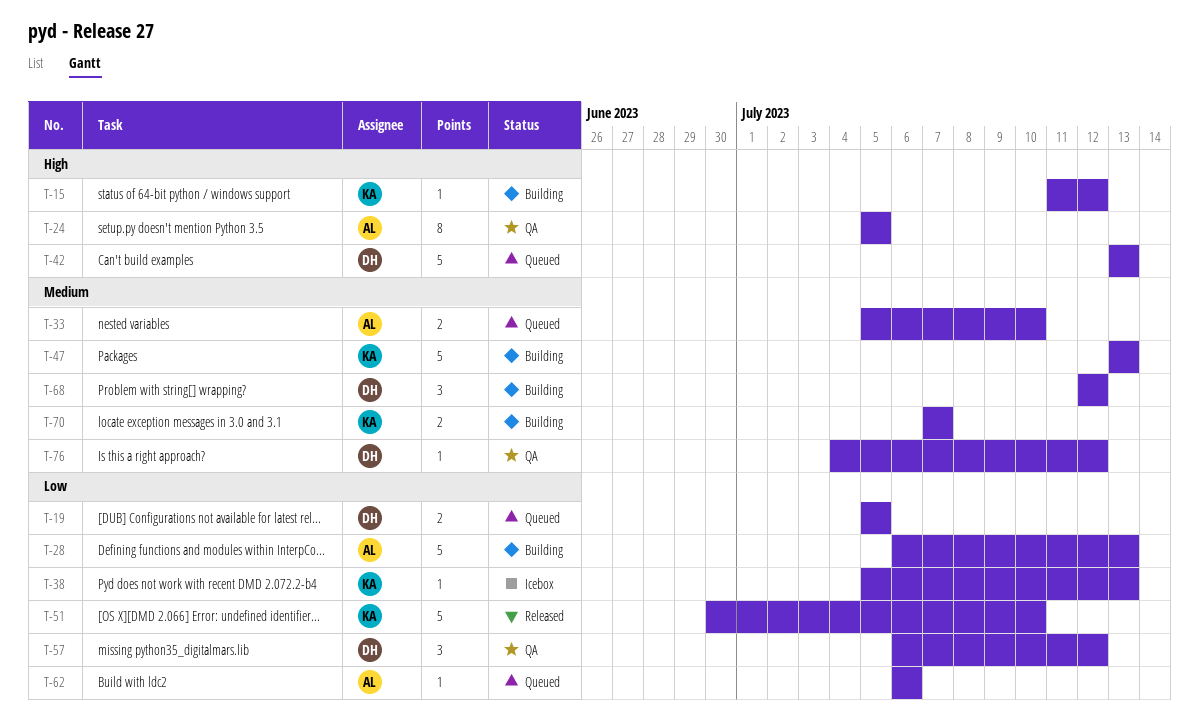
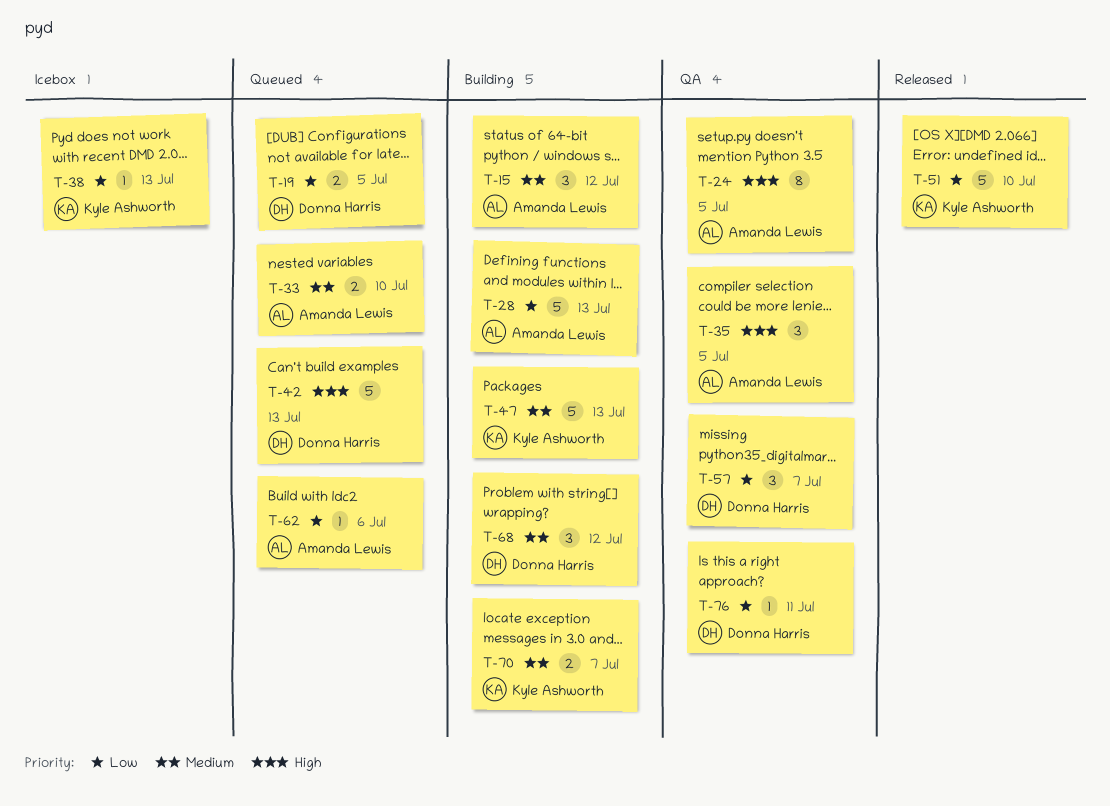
T-15, owner: Kyle Ashworth -> Amanda Lewis
T-15, priority: High -> Medium
T-15, estimate: 1 -> 3
T-35: none -> present
T-57, due: Jul 12 -> Jul 7
T-76, priority: Medium -> Low
T-76, due: Jul 12 -> Jul 11

